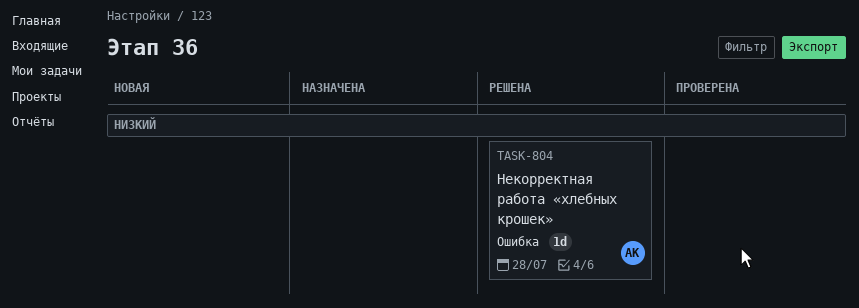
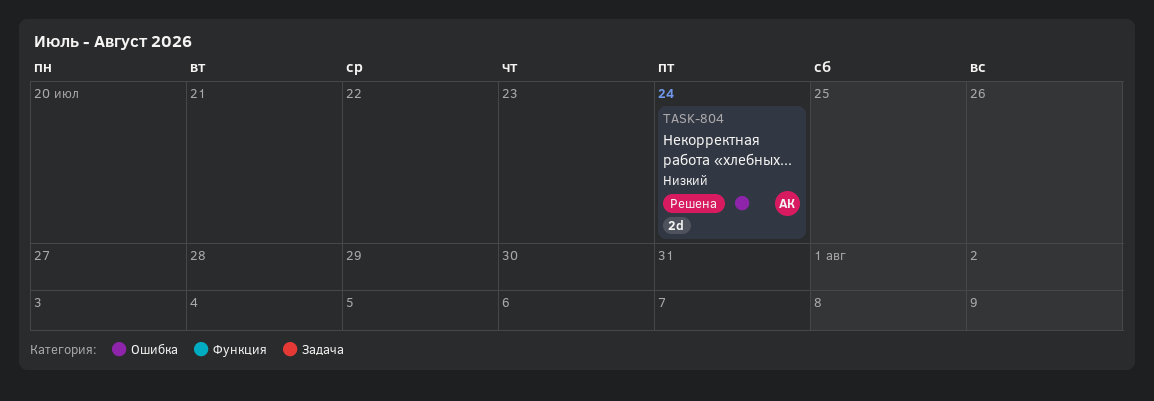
TASK-804, estimate: 1d -> 2d
TASK-804, due: Jul 28 -> Jul 24

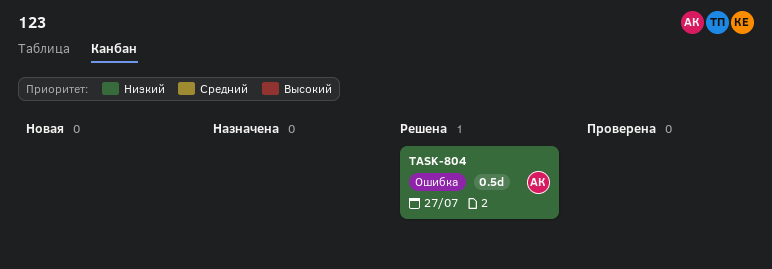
TASK-804, estimate: 2d -> 0.5d
TASK-804, due: Jul 24 -> Jul 27

